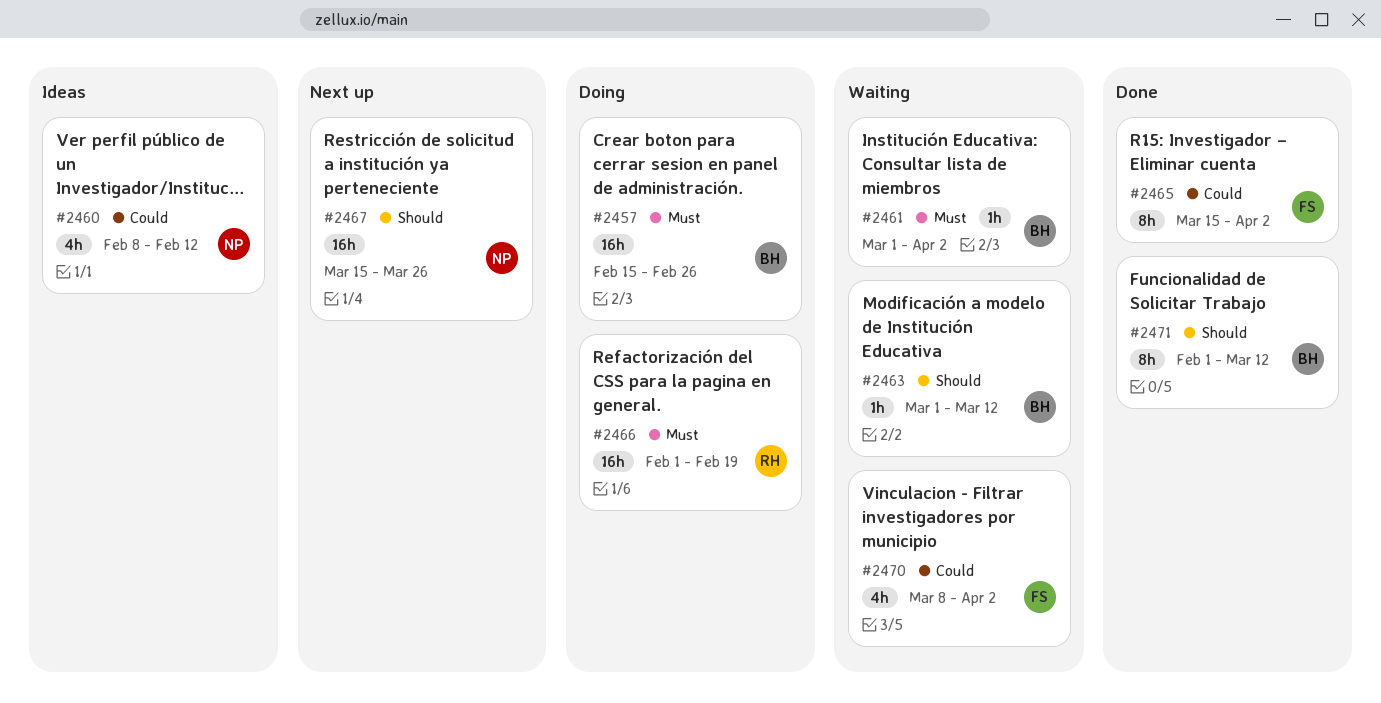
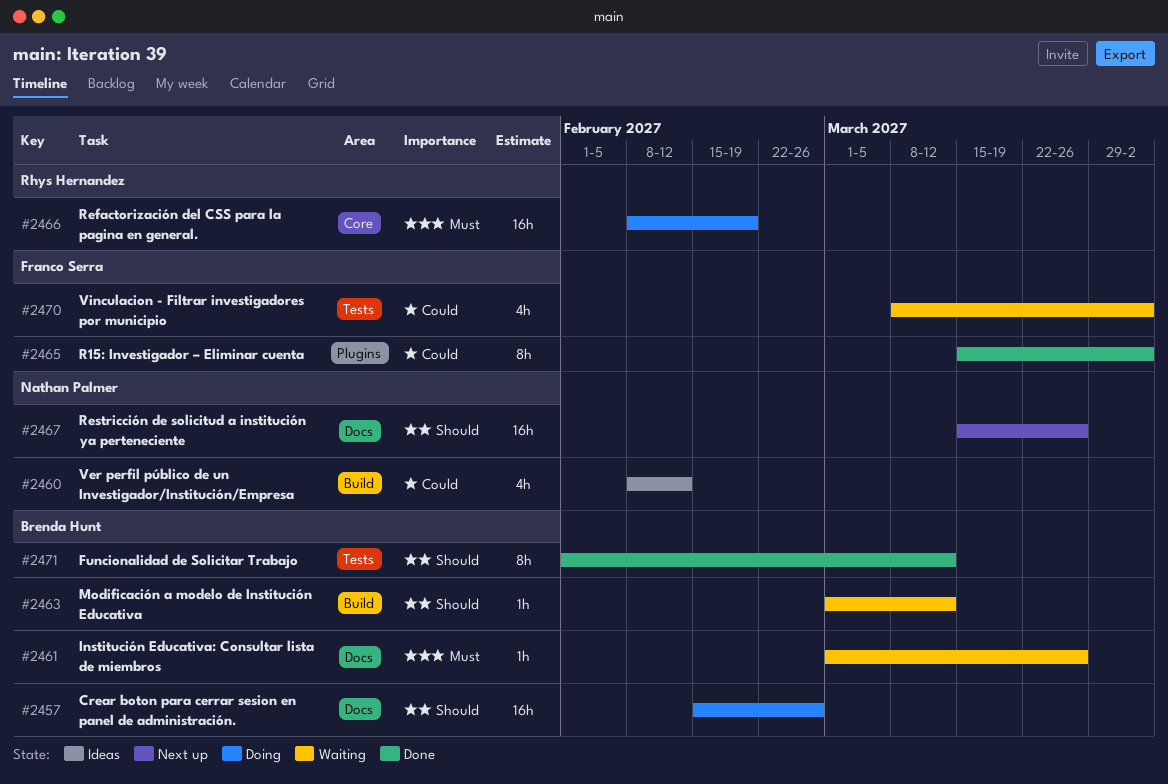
#2457, priority: Must -> Should
#2461, due: Apr 2 -> Mar 26
#2466, start: Feb 1 -> Feb 8

